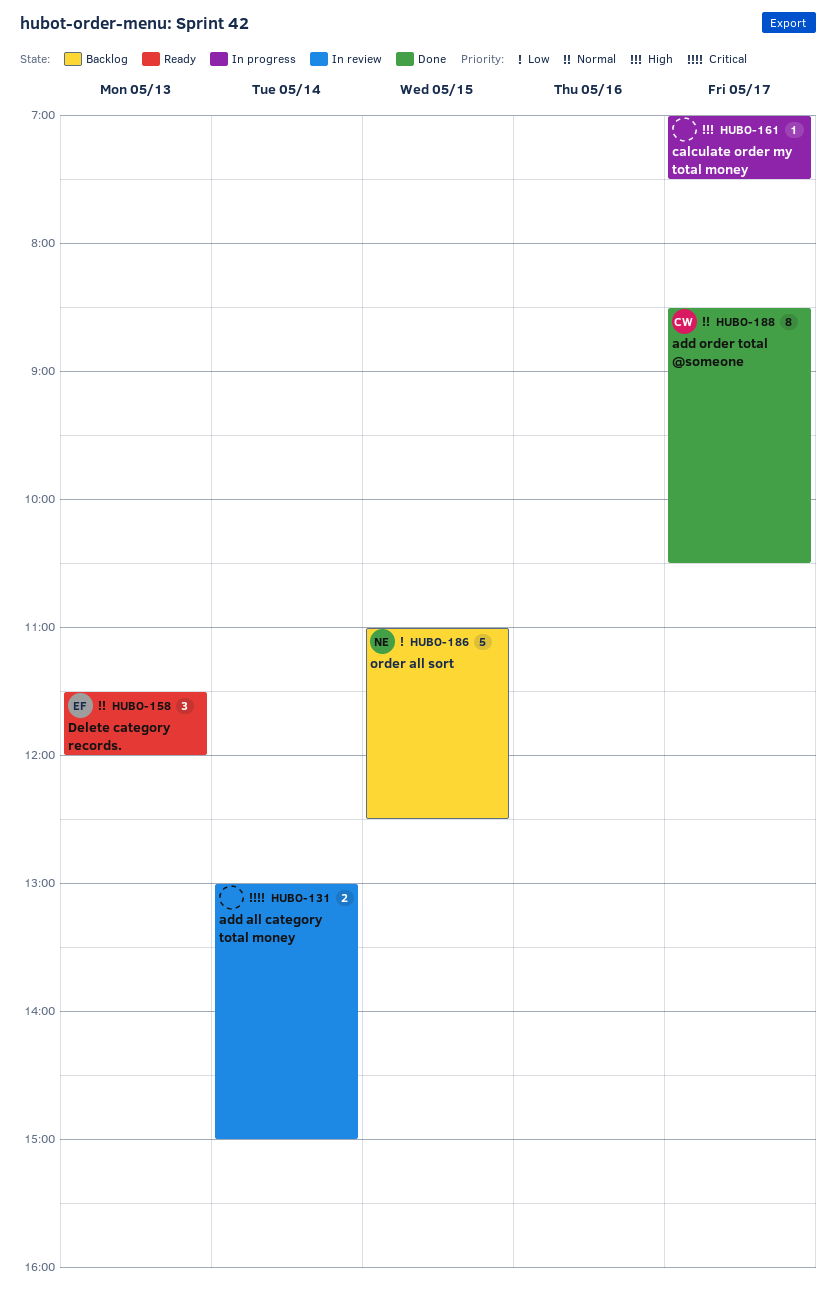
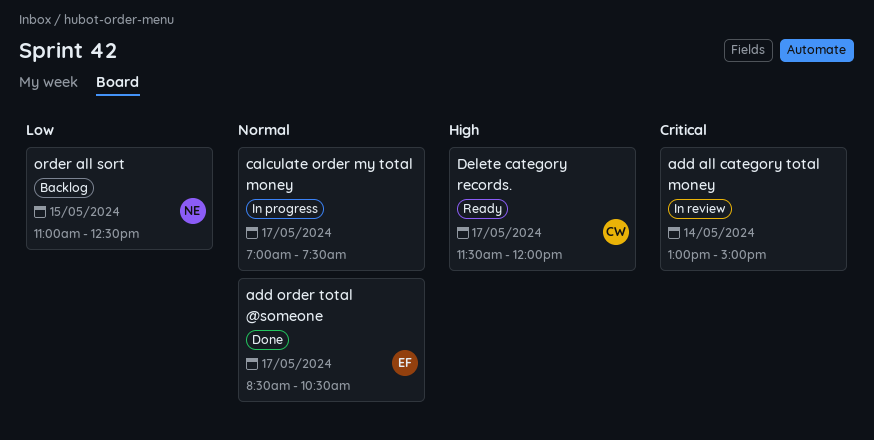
add order total @someone, owner: CW -> EF
calculate order my total money, priority: High -> Normal
Delete category records., owner: EF -> CW
Delete category records., priority: Normal -> High
Delete category records., day: May 13 -> May 17

